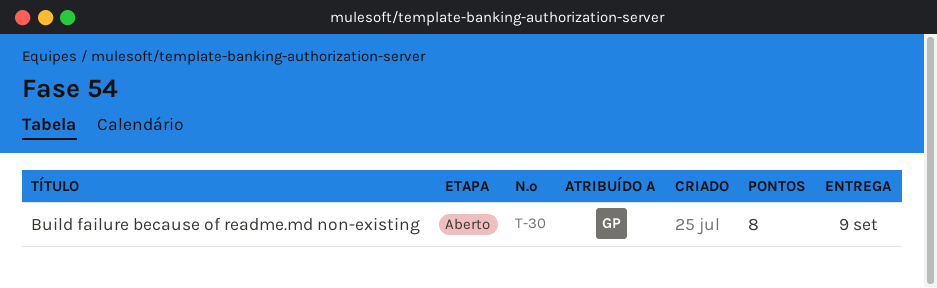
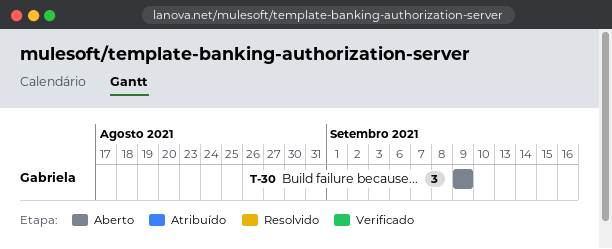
T-30, estimate: 8 -> 3

